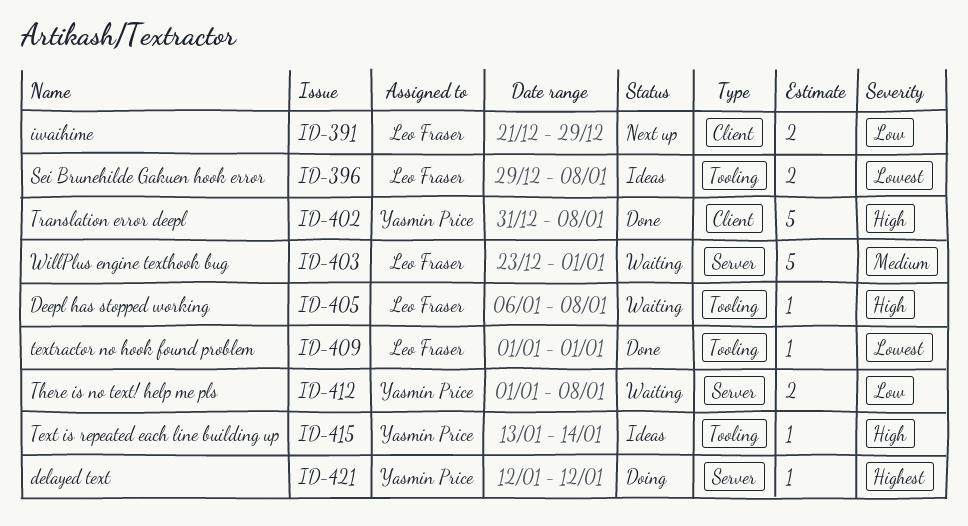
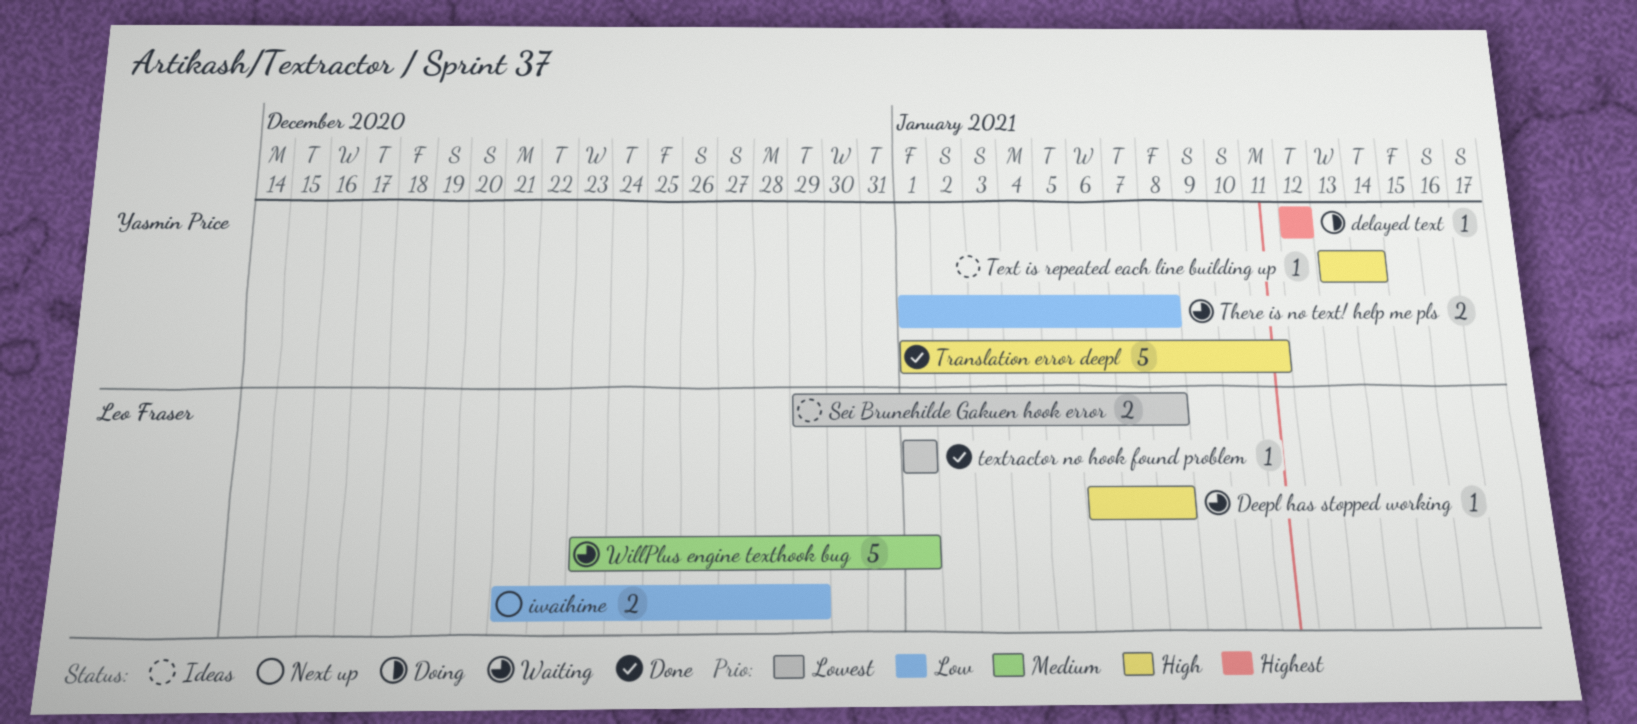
Translation error deepl, start: Dec 31 -> Jan 1
Translation error deepl, due: Jan 8 -> Jan 11

